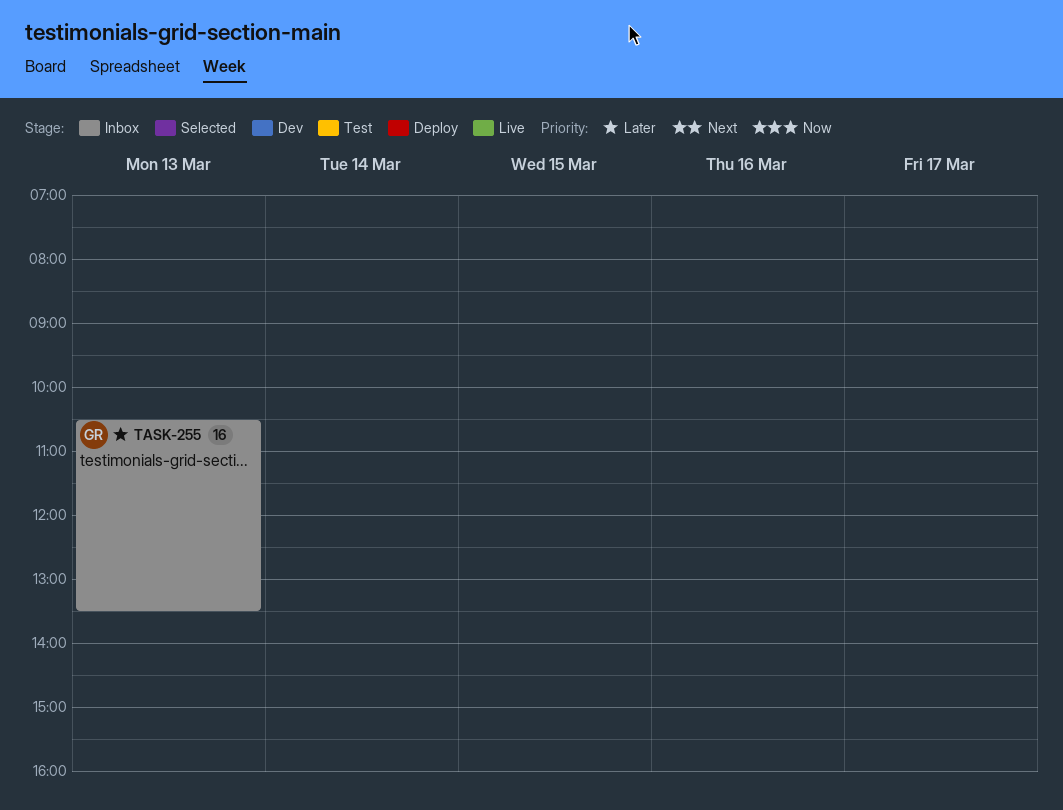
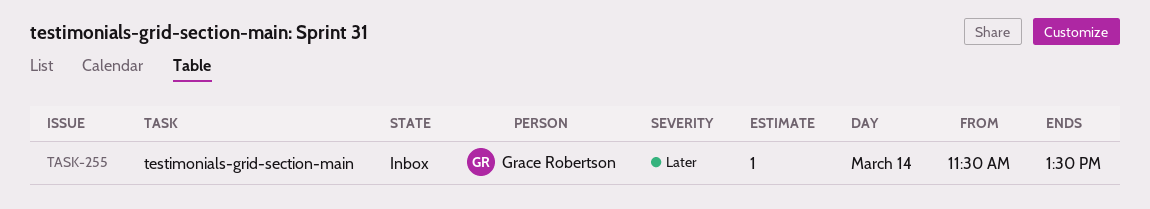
TASK-255, estimate: 16 -> 1
TASK-255, day: Mar 13 -> Mar 14
TASK-255, begins: 10:30 -> 11:30

